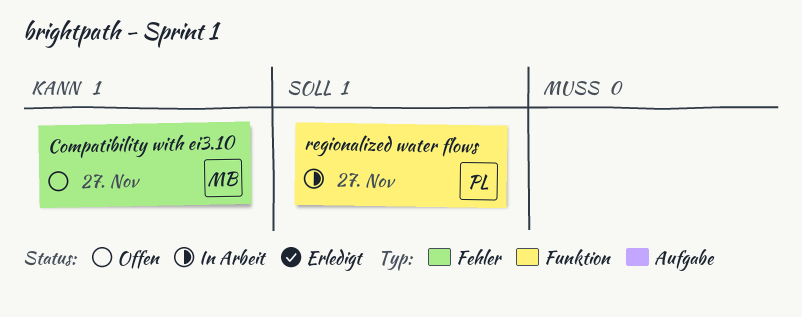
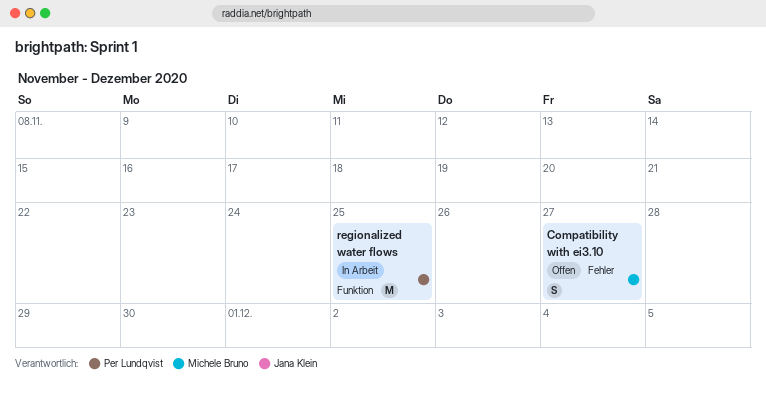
regionalized water flows, due: Nov 27 -> Nov 25

